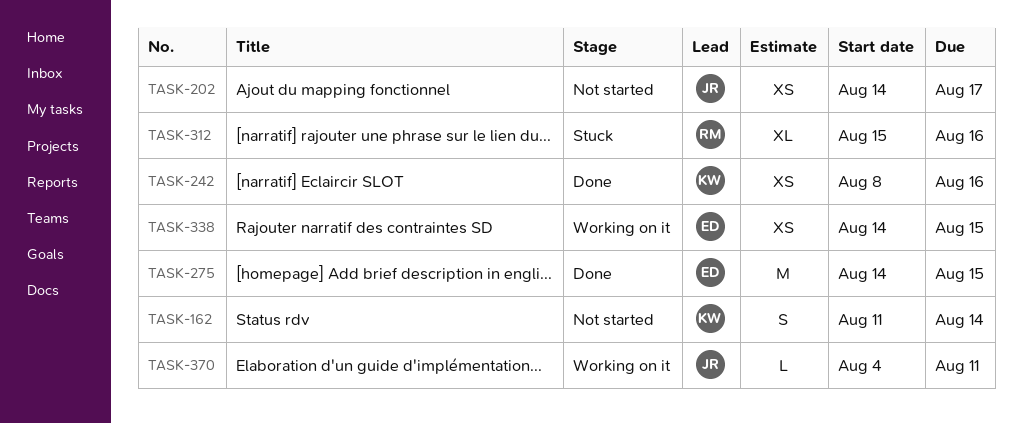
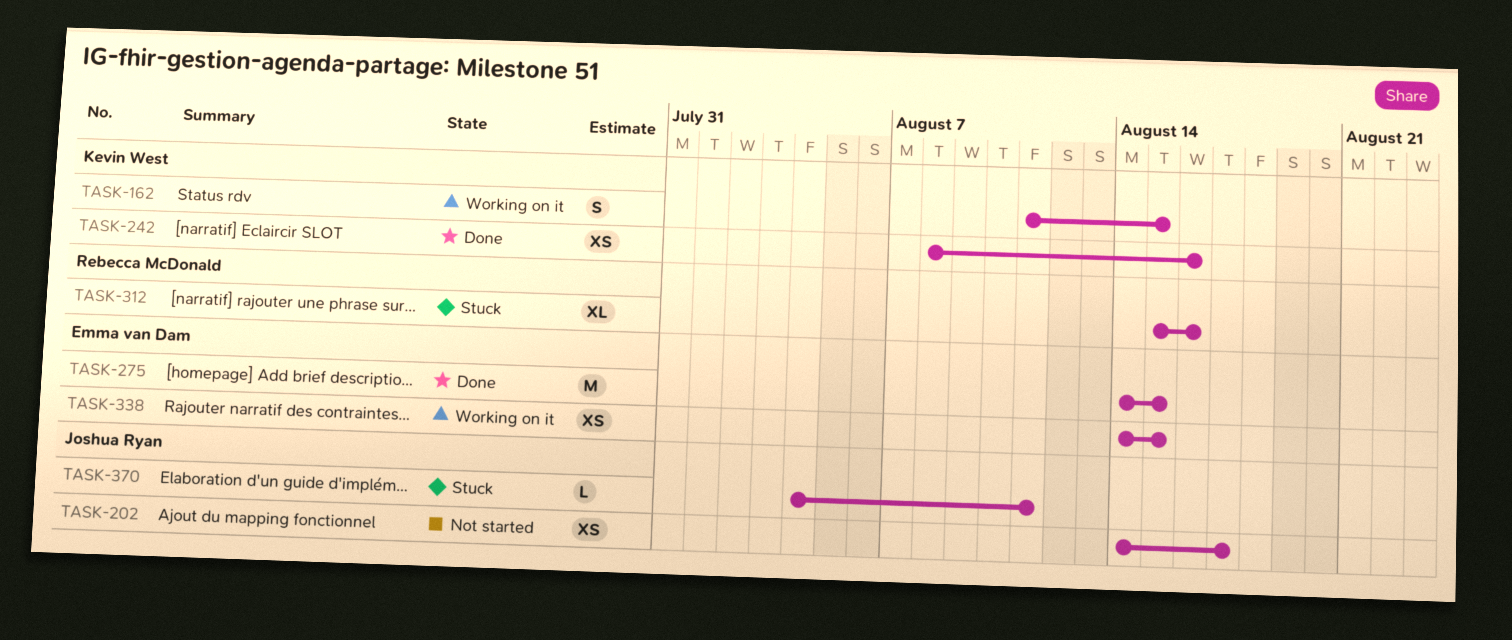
TASK-162, status: Not started -> Working on it
TASK-162, due: Aug 14 -> Aug 15
TASK-370, status: Working on it -> Stuck

